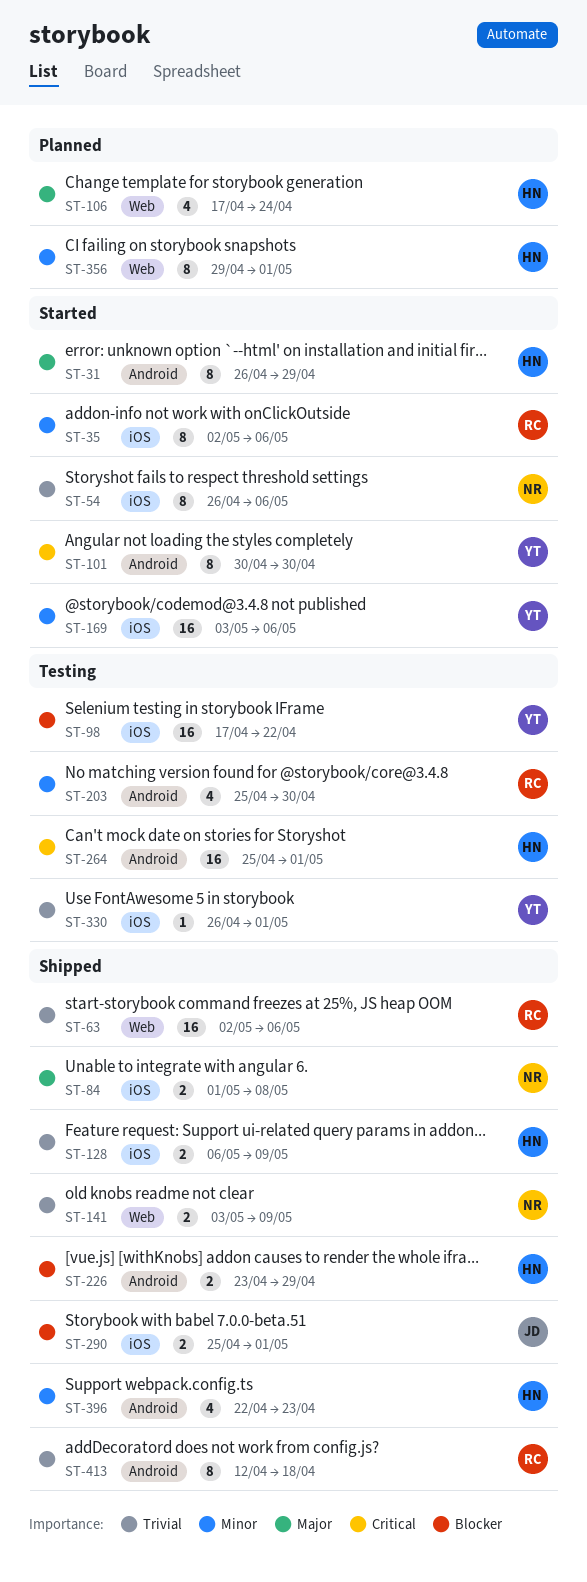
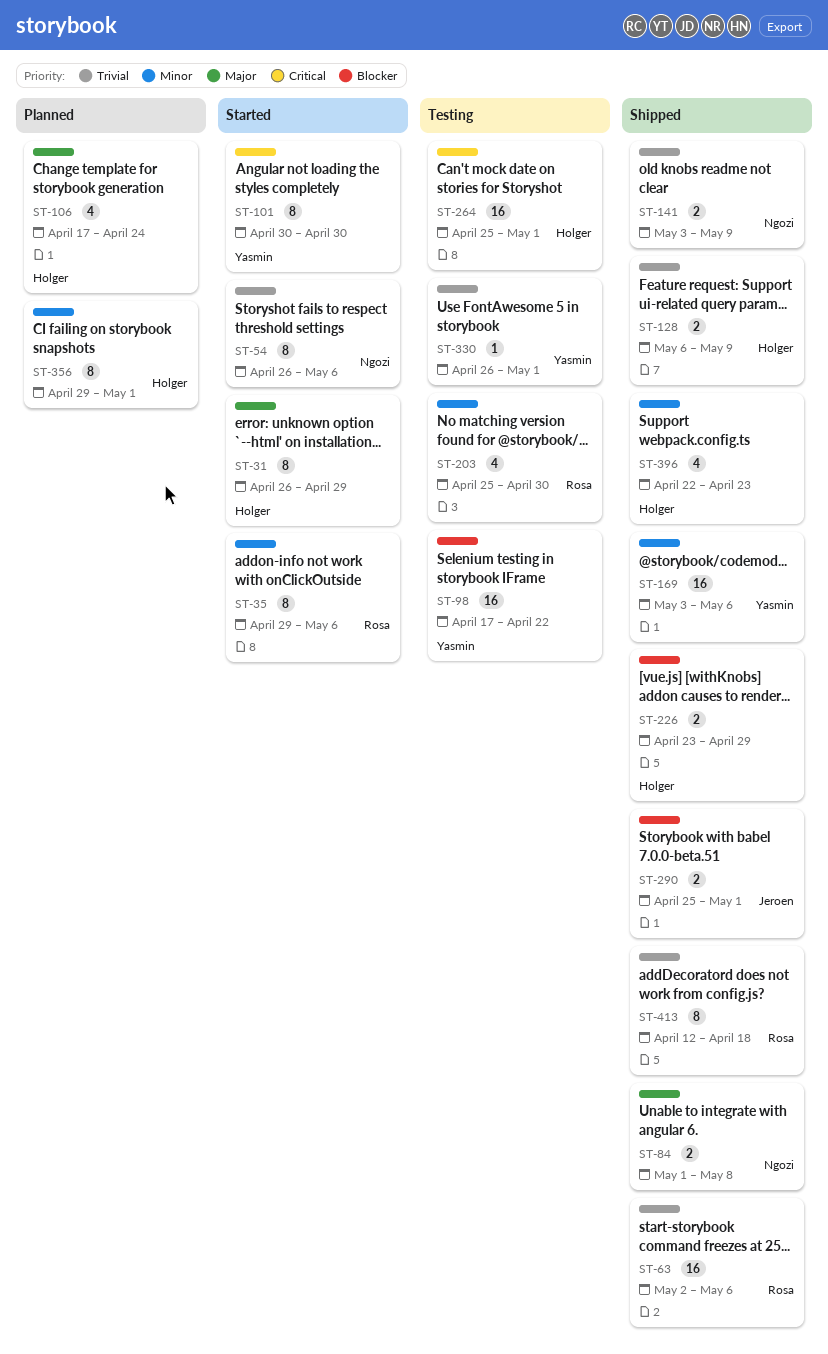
ST-35, start: May 2 -> Apr 29
ST-169, status: Started -> Shipped

